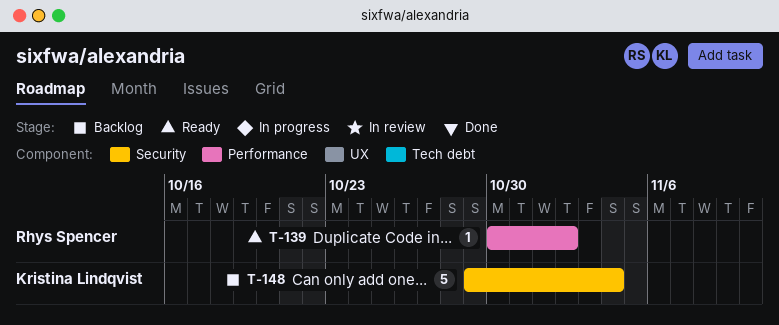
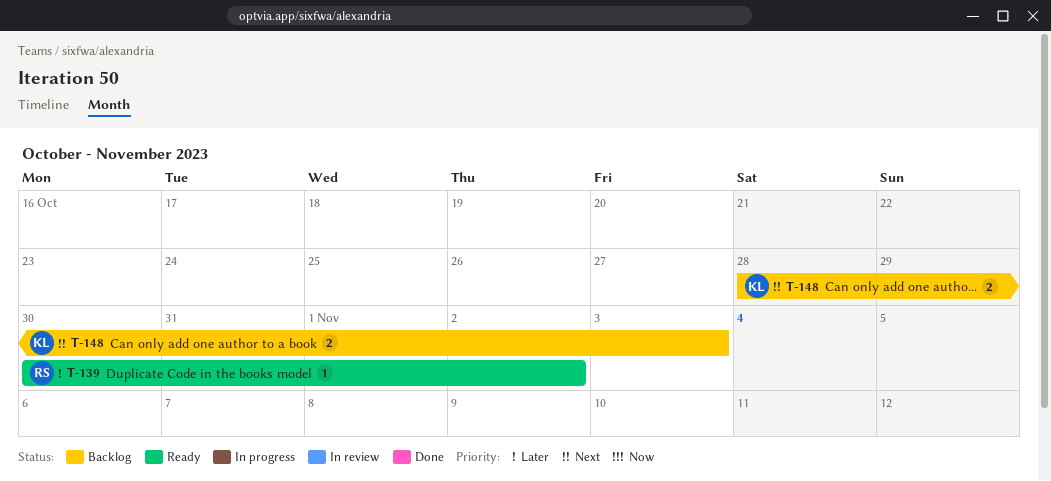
T-148, estimate: 5 -> 2
T-148, start: Oct 29 -> Oct 28
T-148, due: Nov 4 -> Nov 3

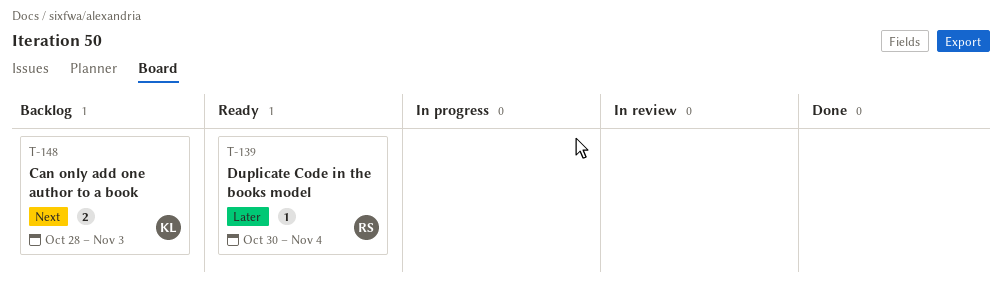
T-139, due: Nov 2 -> Nov 4

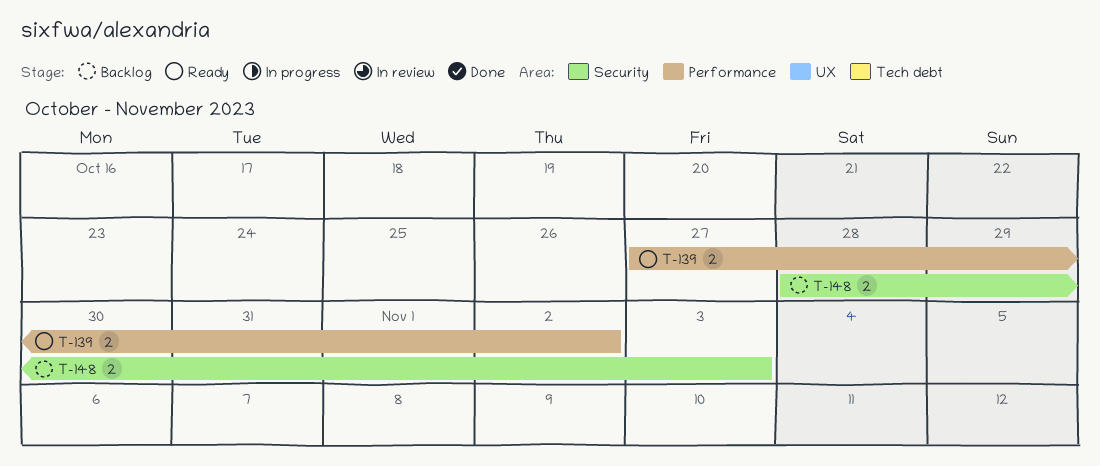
T-139, estimate: 1 -> 2
T-139, start: Oct 30 -> Oct 27
T-139, due: Nov 4 -> Nov 2

